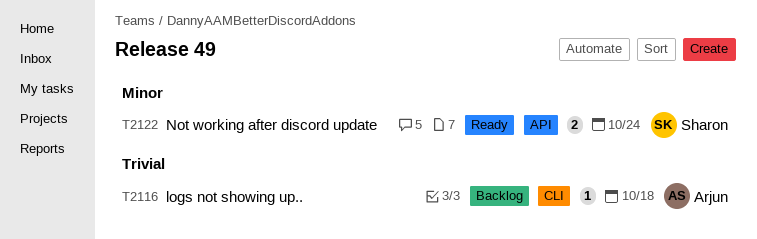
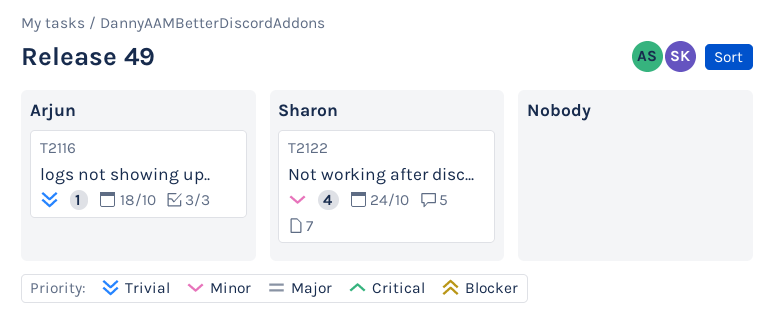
T2122, estimate: 2 -> 4

